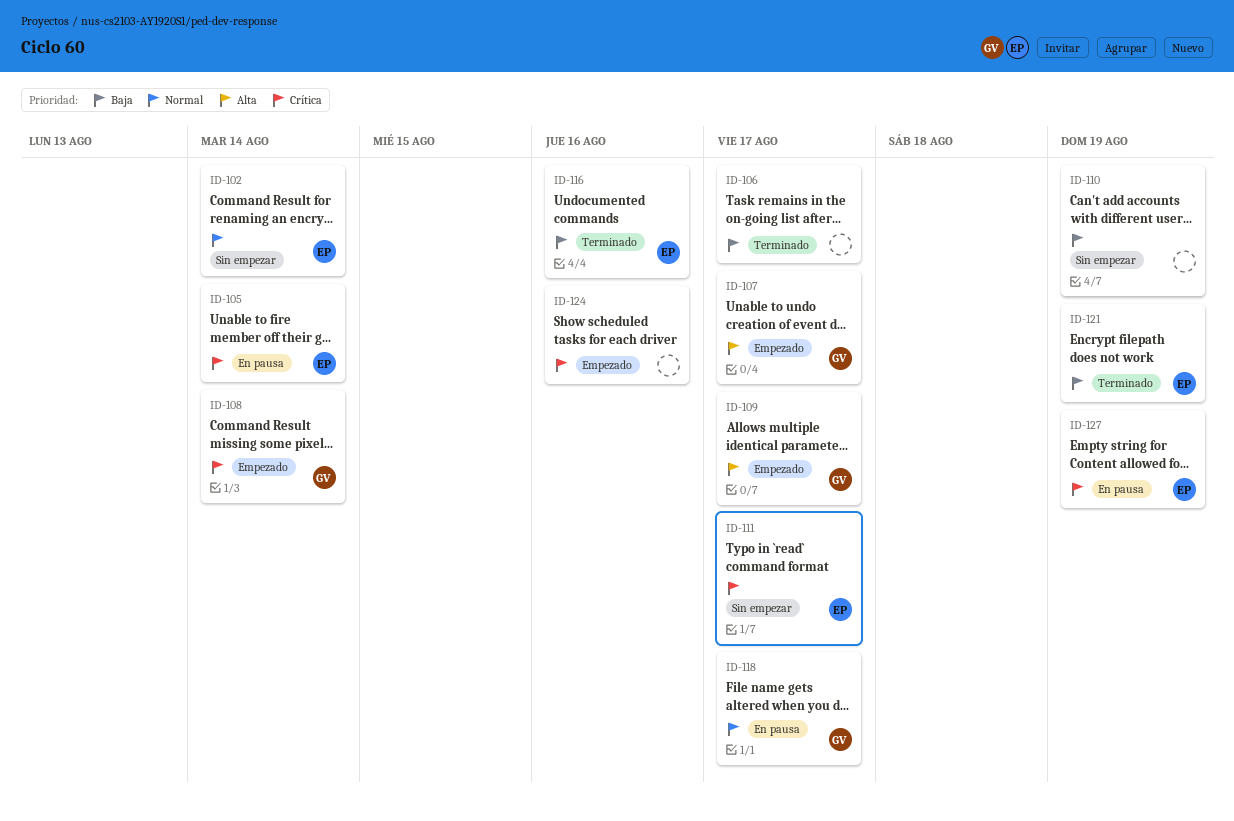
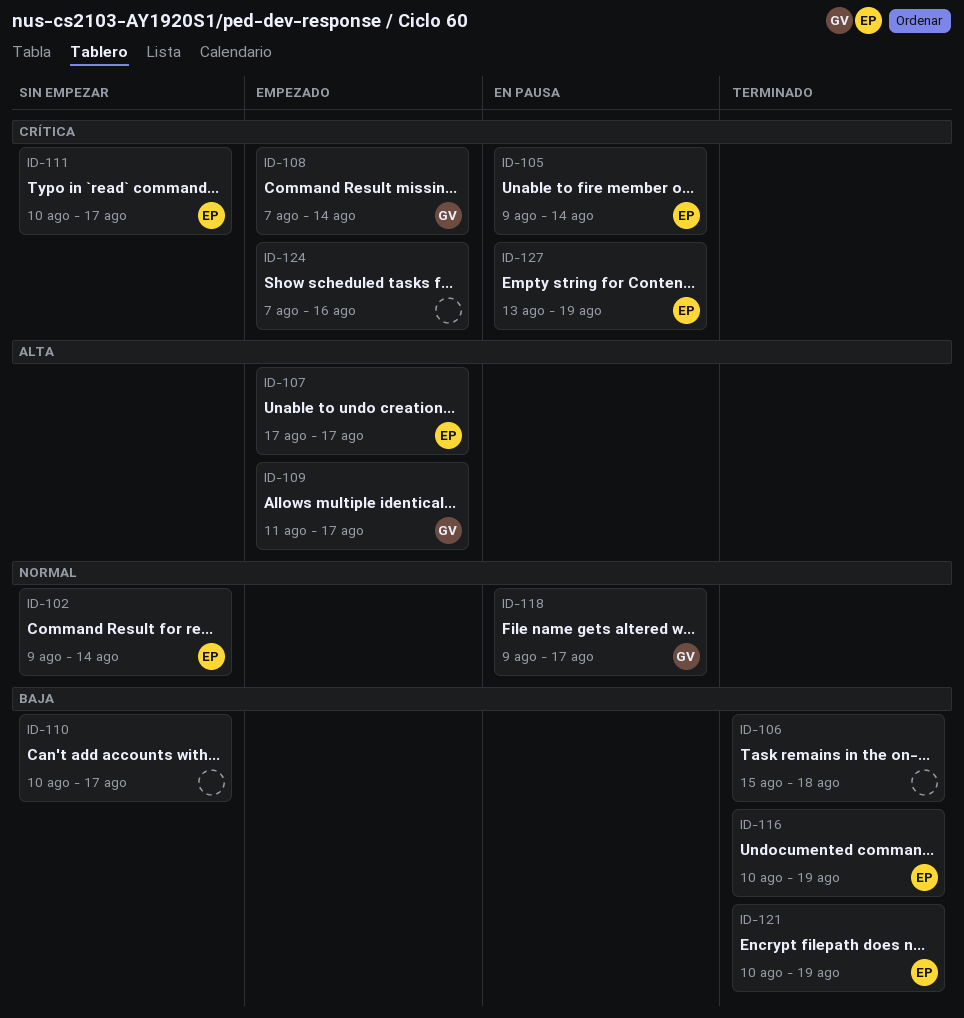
ID-106, due: Aug 17 -> Aug 18
ID-107, owner: GV -> EP
ID-110, due: Aug 19 -> Aug 17
ID-116, due: Aug 16 -> Aug 19

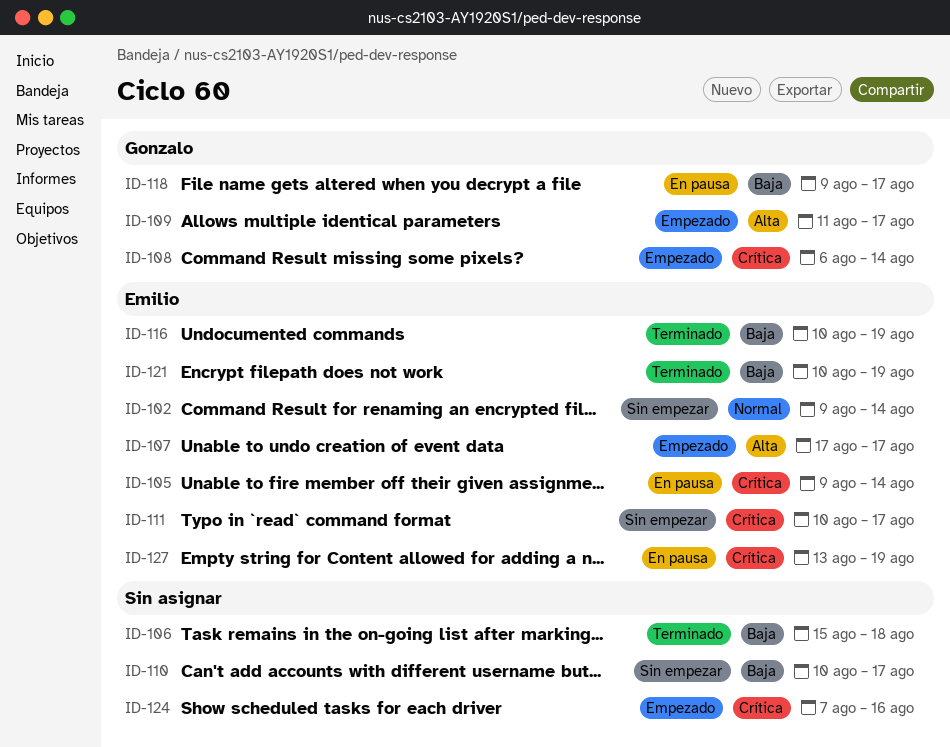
ID-108, start: Aug 7 -> Aug 6
ID-118, priority: Normal -> Baja

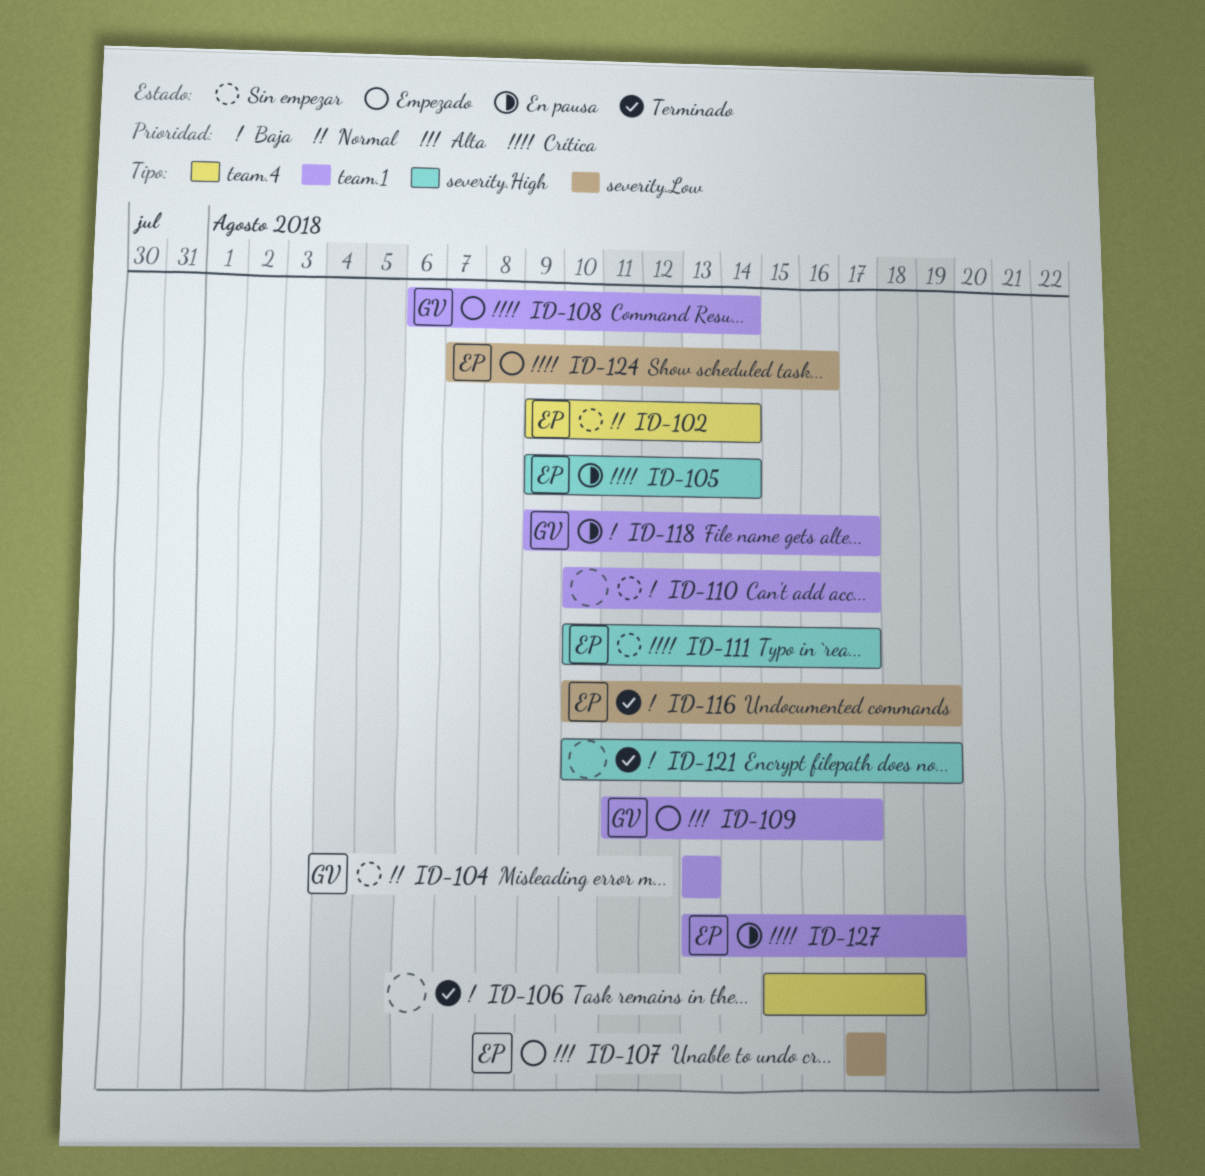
ID-104: none -> present
ID-121, owner: Emilio -> none
ID-124, owner: none -> Emilio

